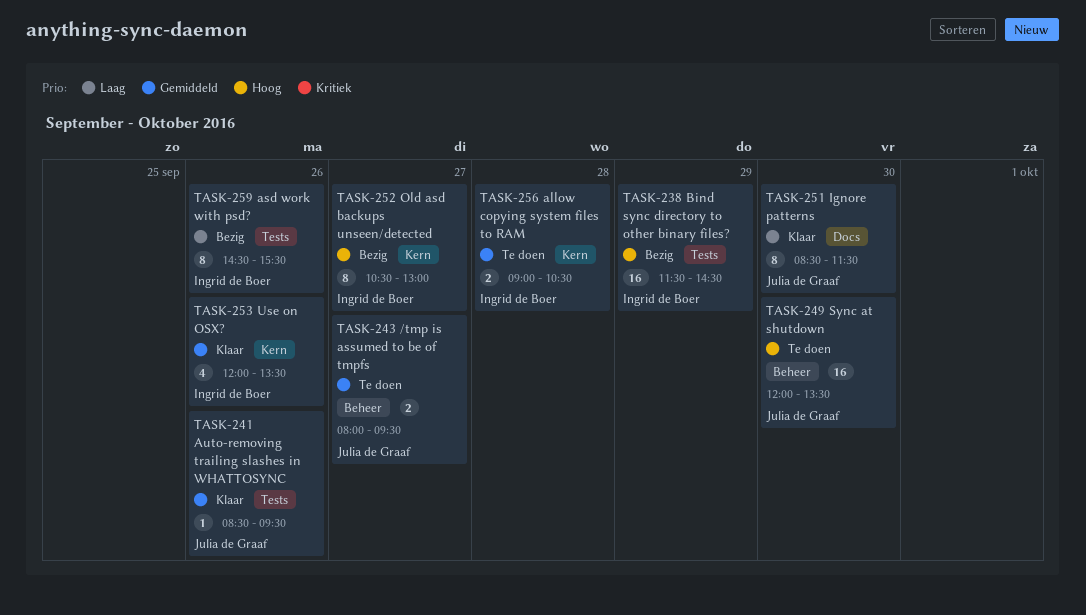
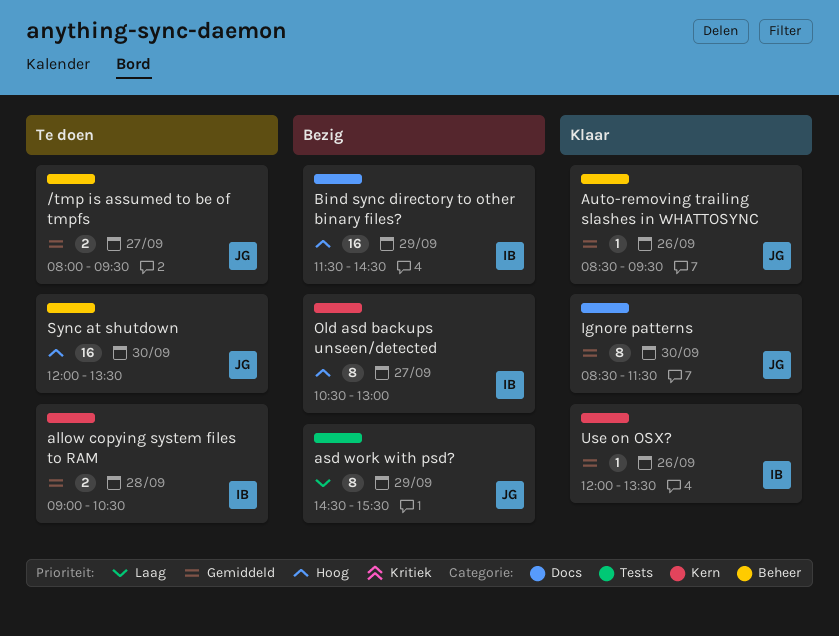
asd work with psd?, owner: Ingrid de Boer -> Julia de Graaf
asd work with psd?, day: Sep 26 -> Sep 29
Auto-removing trailing slashes in WHATTOSYNC, label: Tests -> Beheer
Bind sync directory to other binary files?, label: Tests -> Docs
Ignore patterns, priority: Laag -> Gemiddeld
Use on OSX?, estimate: 4 -> 1

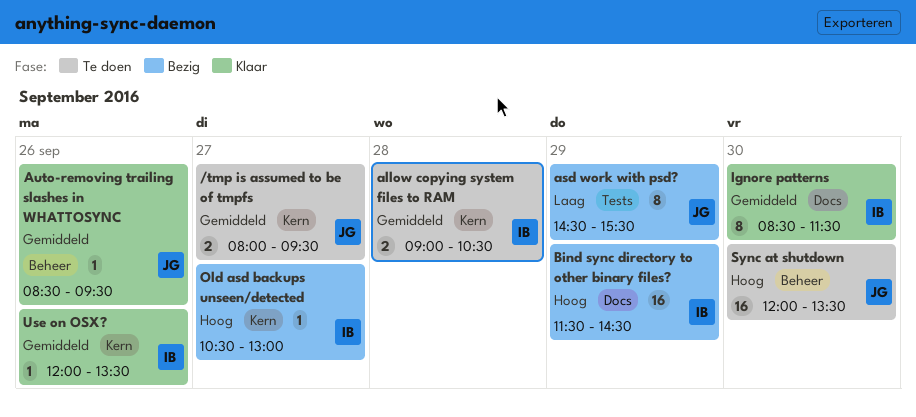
/tmp is assumed to be of tmpfs, label: Beheer -> Kern
Ignore patterns, owner: JG -> IB
Old asd backups unseen/detected, estimate: 8 -> 1

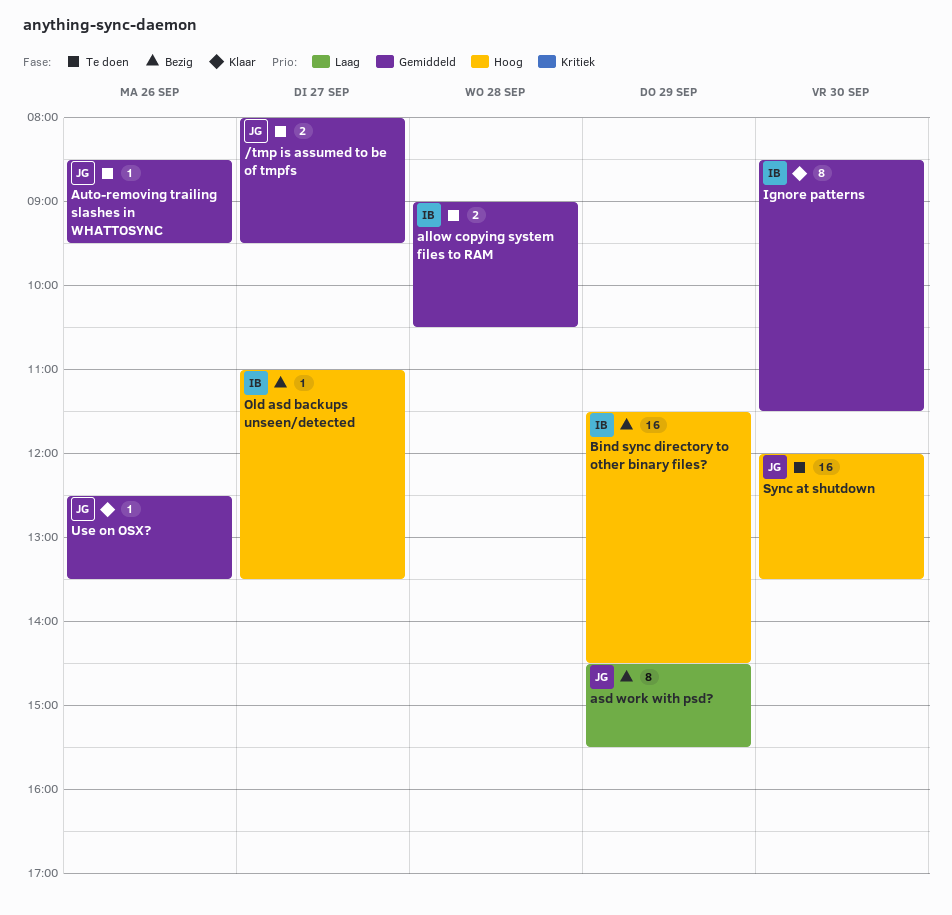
Auto-removing trailing slashes in WHATTOSYNC, status: Klaar -> Te doen
Old asd backups unseen/detected, begins: 10:30 -> 11:00
Old asd backups unseen/detected, ends: 13:00 -> 13:30
Use on OSX?, owner: IB -> JG
Use on OSX?, begins: 12:00 -> 12:30

